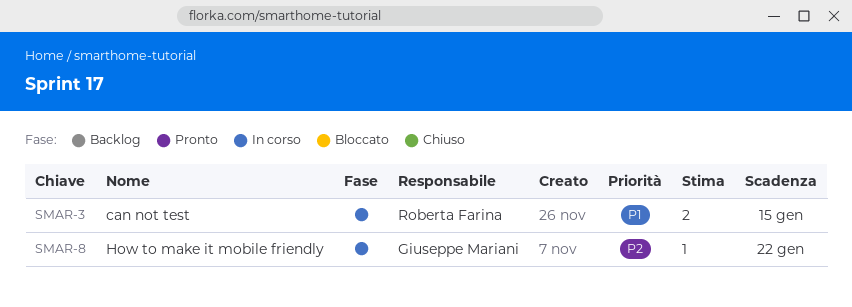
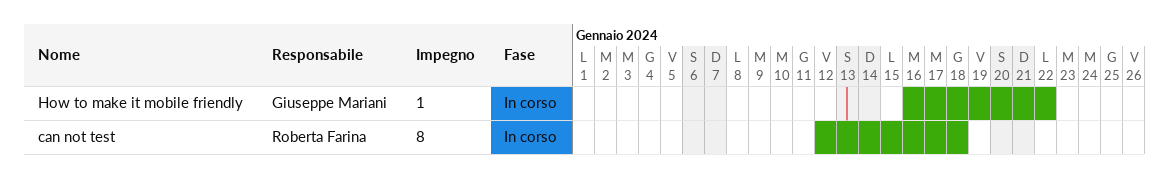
can not test, estimate: 2 -> 8
can not test, due: Jan 15 -> Jan 18

